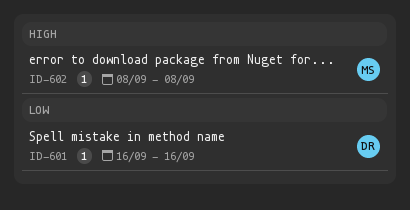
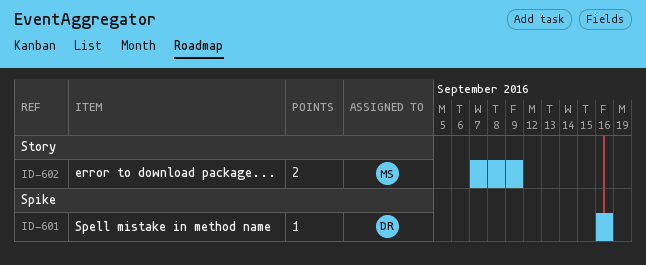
ID-602, estimate: 1 -> 2
ID-602, start: Sep 8 -> Sep 7
ID-602, due: Sep 8 -> Sep 9

